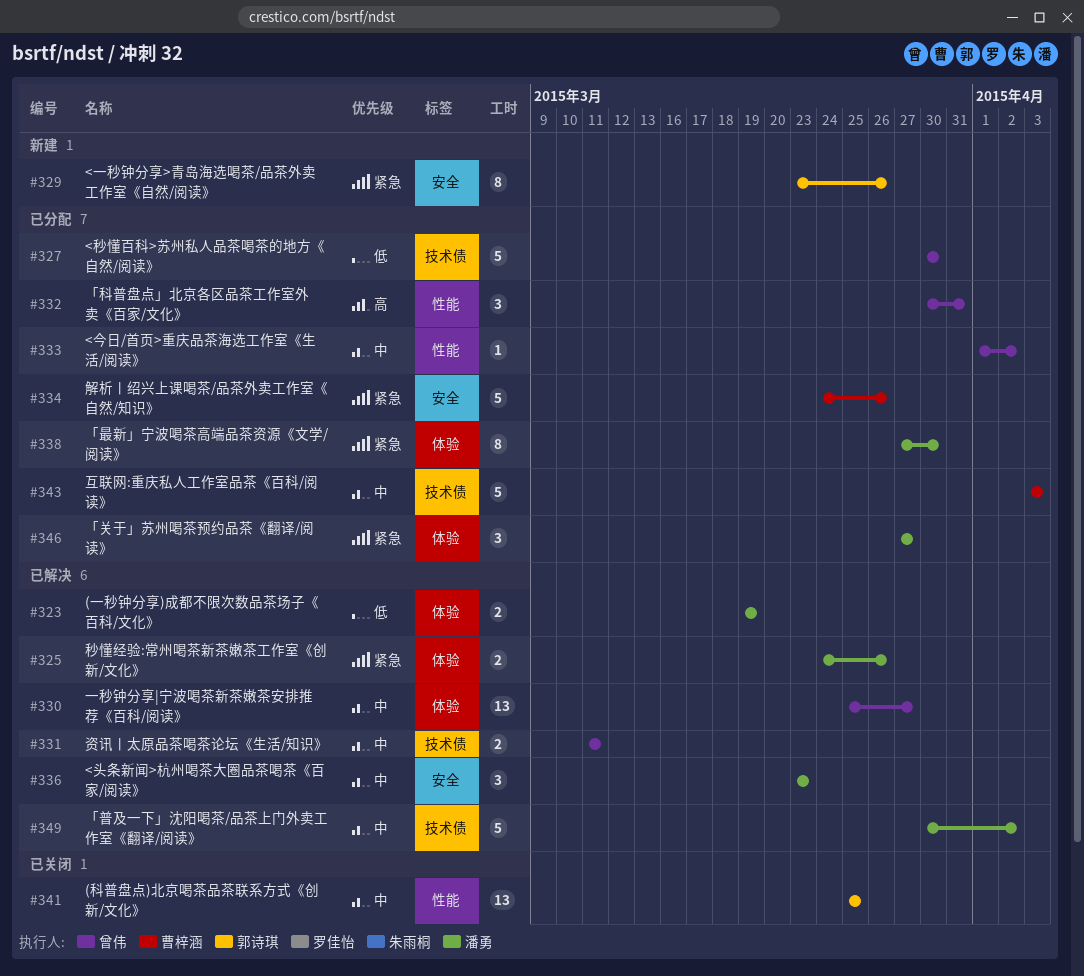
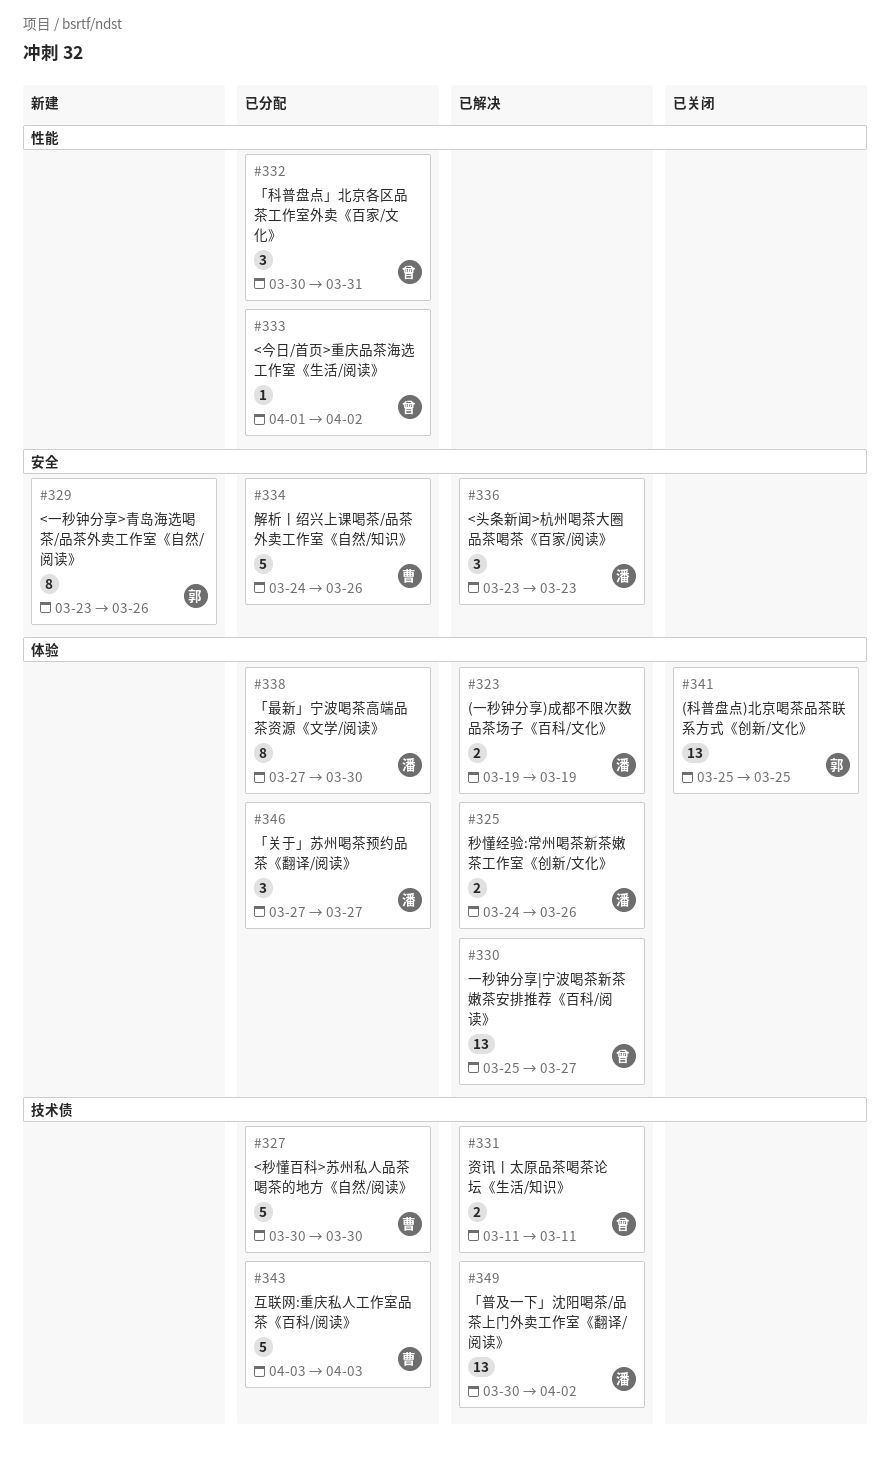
#327, owner: 曾伟 -> 曹梓涵
#341, label: 性能 -> 体验
#349, estimate: 5 -> 13

